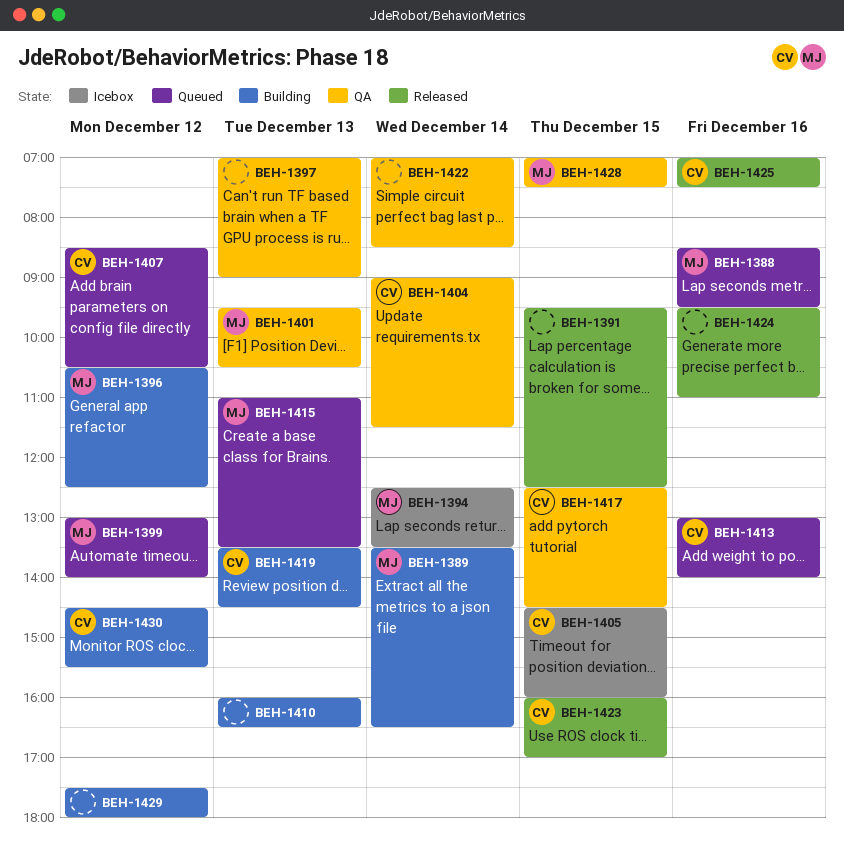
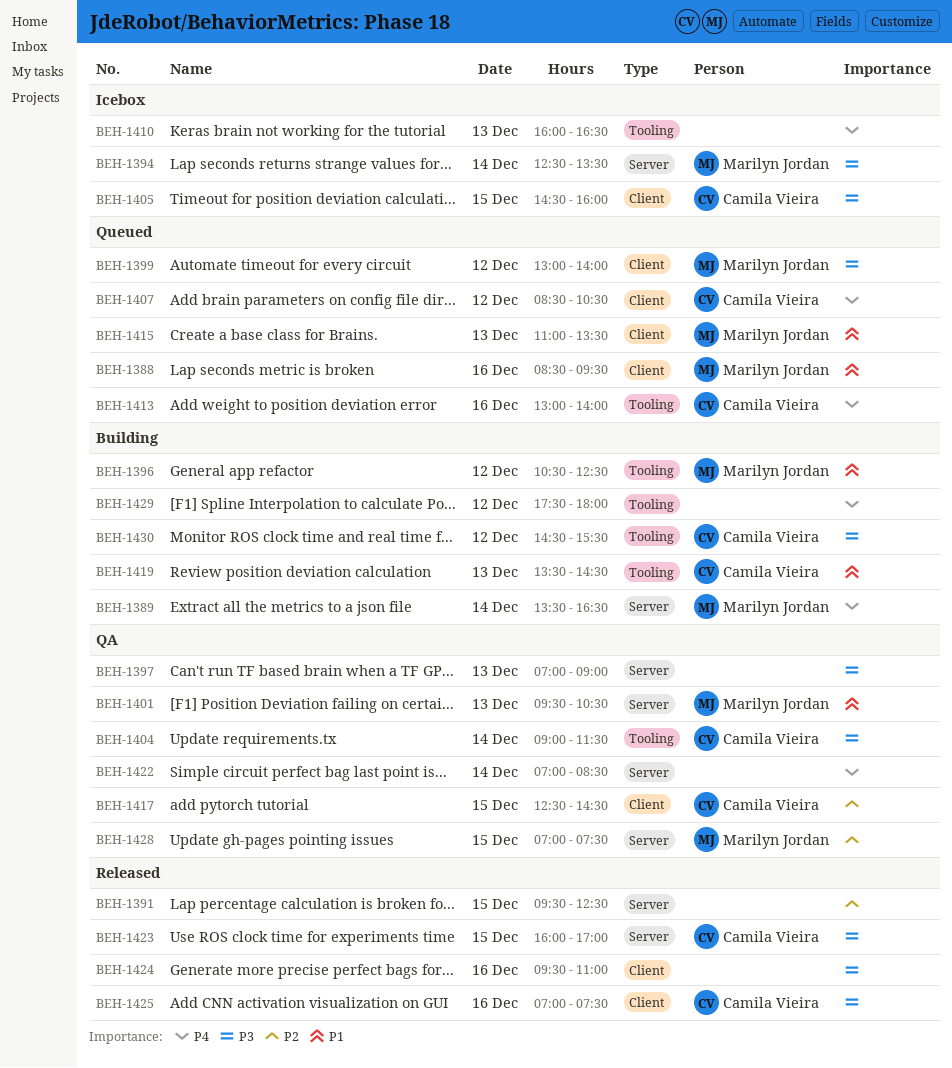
BEH-1410, status: Building -> Icebox

